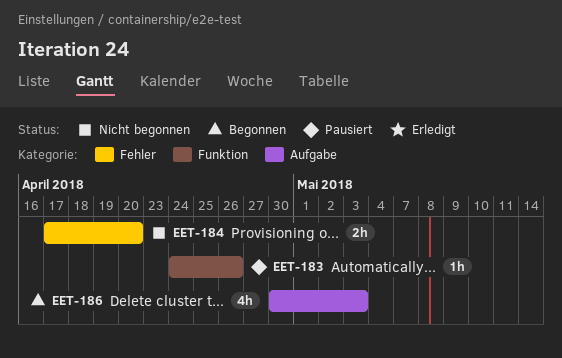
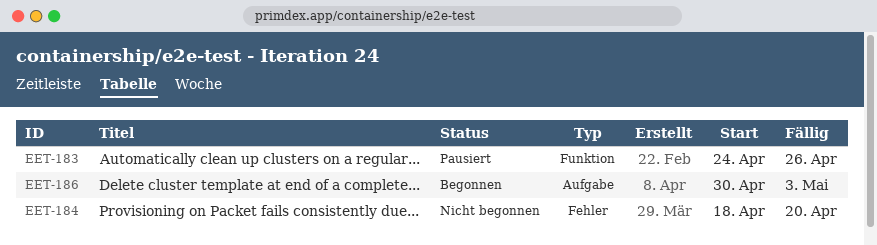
EET-184, start: Apr 17 -> Apr 18

